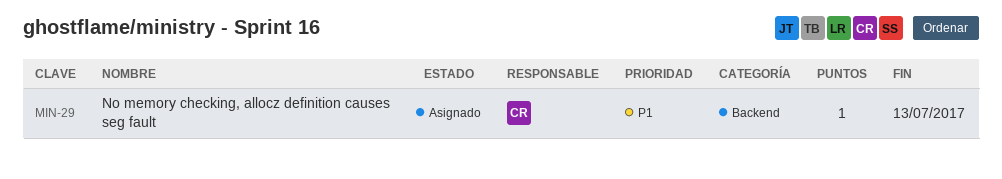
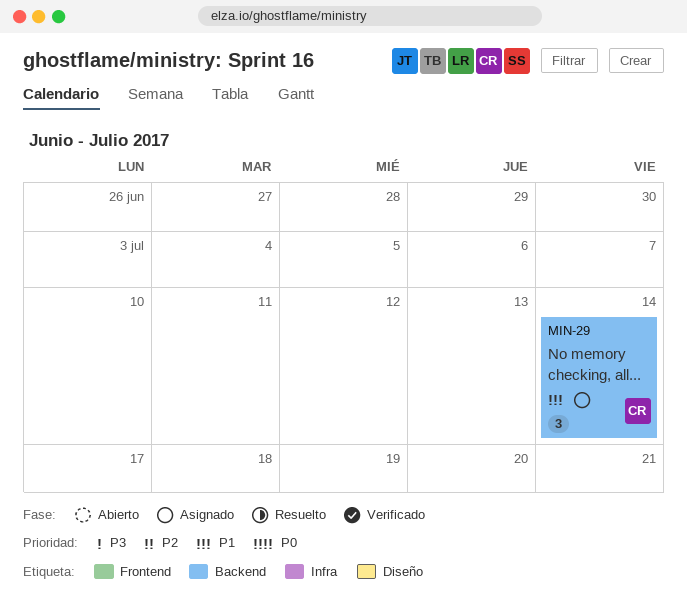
MIN-29, estimate: 1 -> 3
MIN-29, due: Jul 13 -> Jul 14

